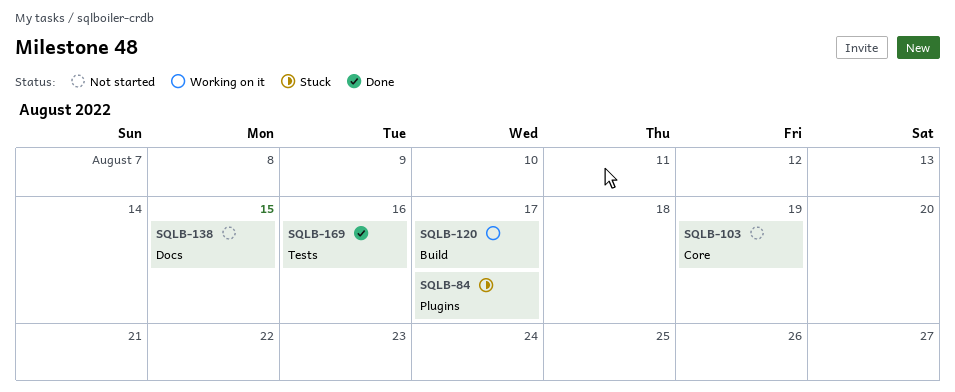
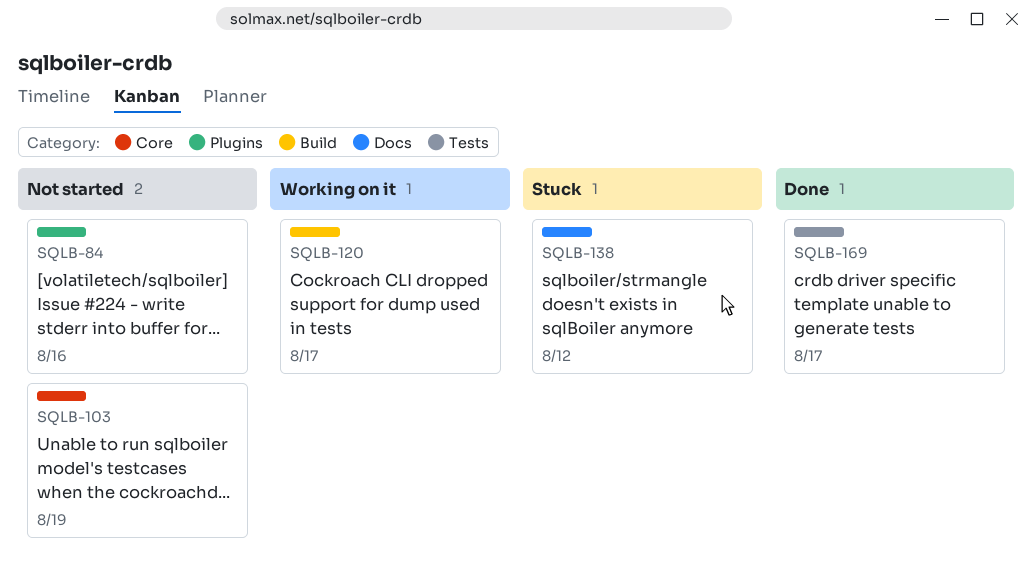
SQLB-84, status: Stuck -> Not started
SQLB-84, due: Aug 17 -> Aug 16
SQLB-138, status: Not started -> Stuck
SQLB-138, due: Aug 15 -> Aug 12
SQLB-169, due: Aug 16 -> Aug 17

